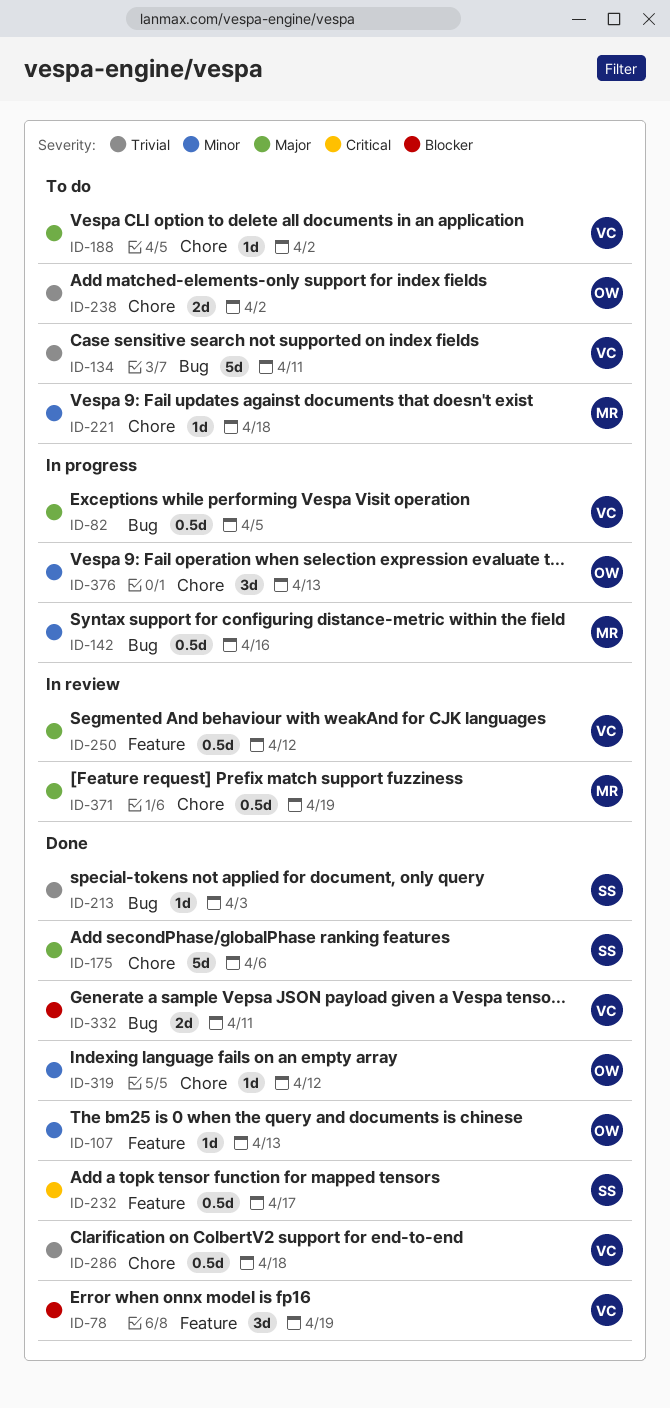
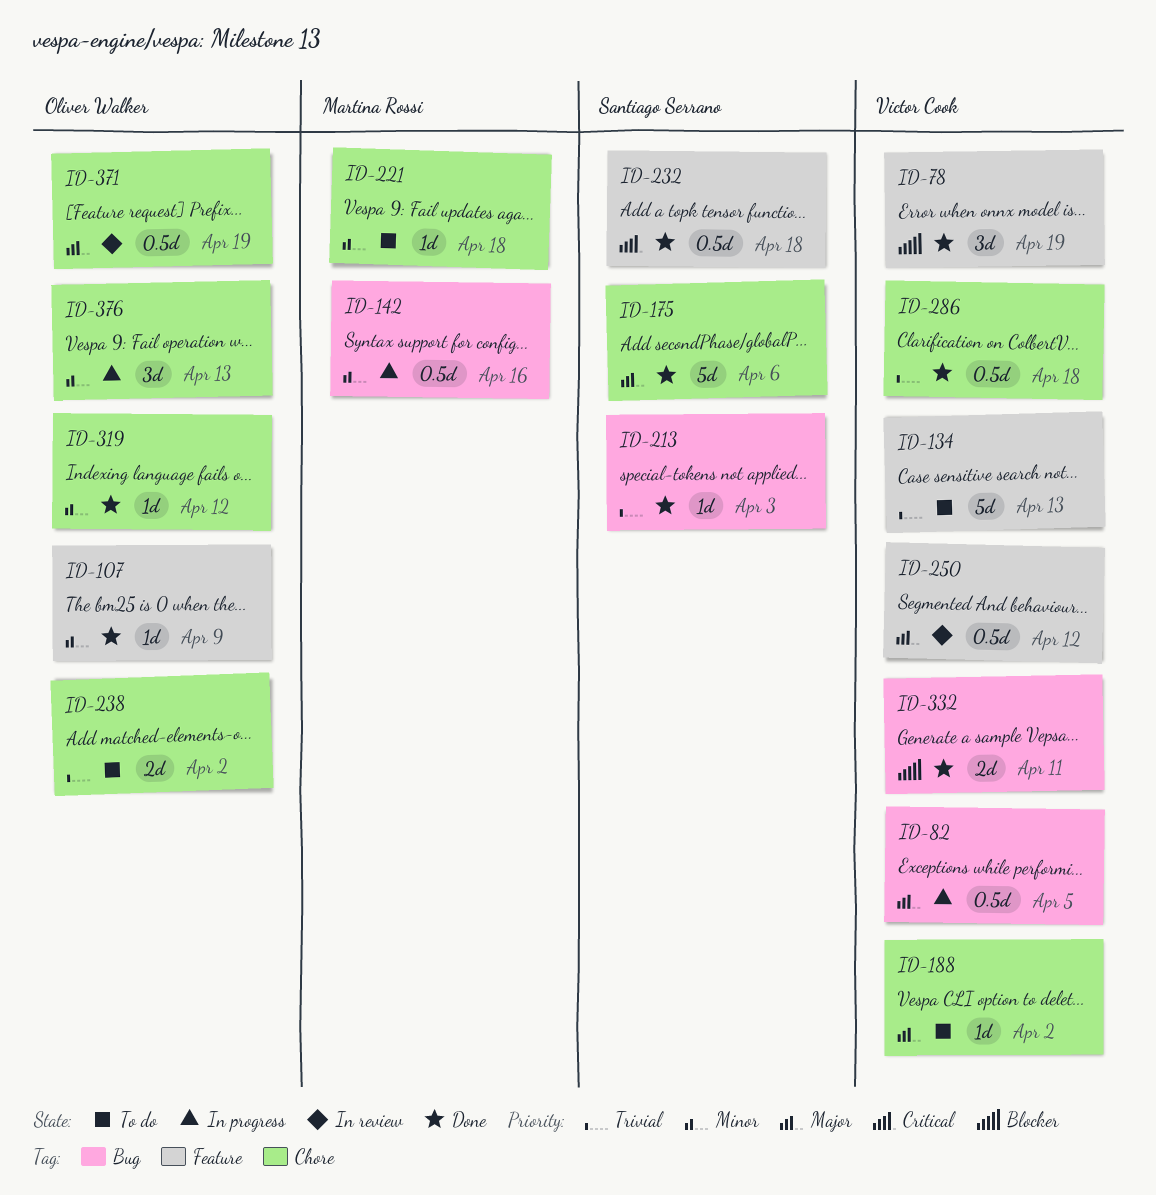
ID-107, due: Apr 13 -> Apr 9
ID-134, label: Bug -> Feature
ID-134, due: Apr 11 -> Apr 13
ID-232, due: Apr 17 -> Apr 18
ID-371, owner: Martina Rossi -> Oliver Walker

